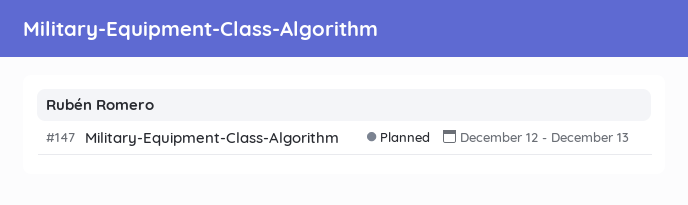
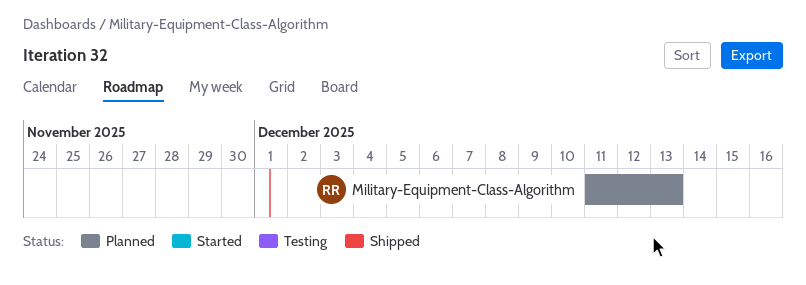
Military-Equipment-Class-Algorithm, start: Dec 12 -> Dec 11

